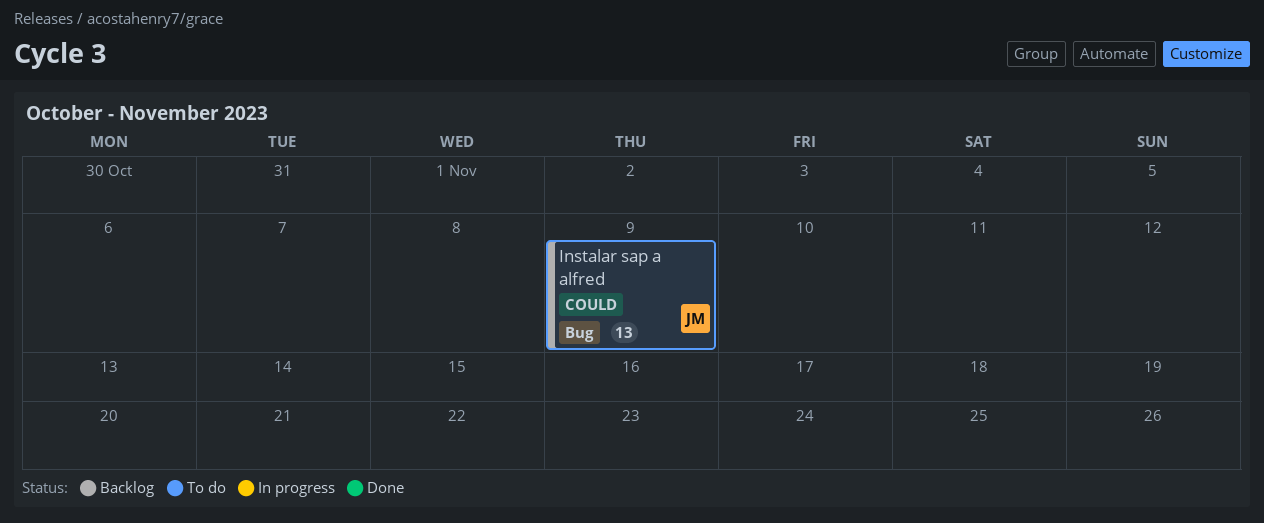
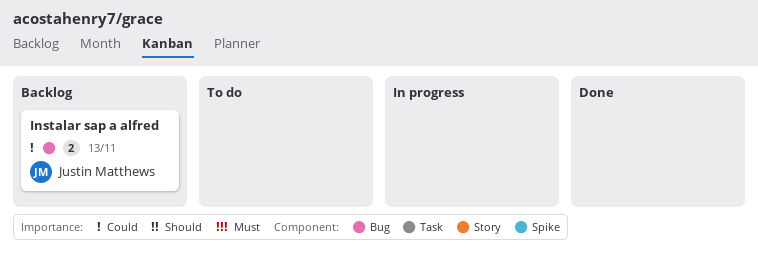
Instalar sap a alfred, estimate: 13 -> 2
Instalar sap a alfred, due: Nov 9 -> Nov 13

